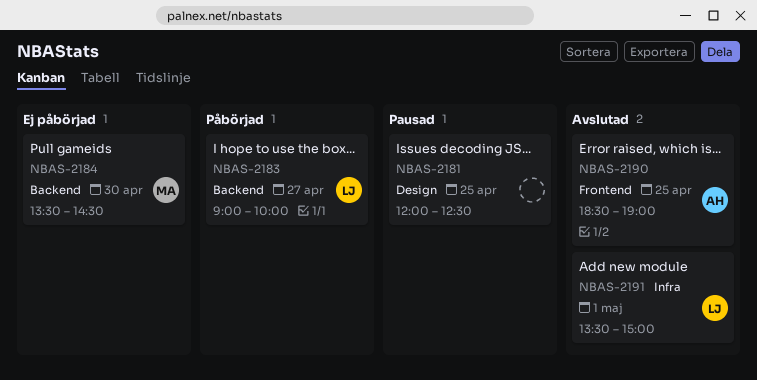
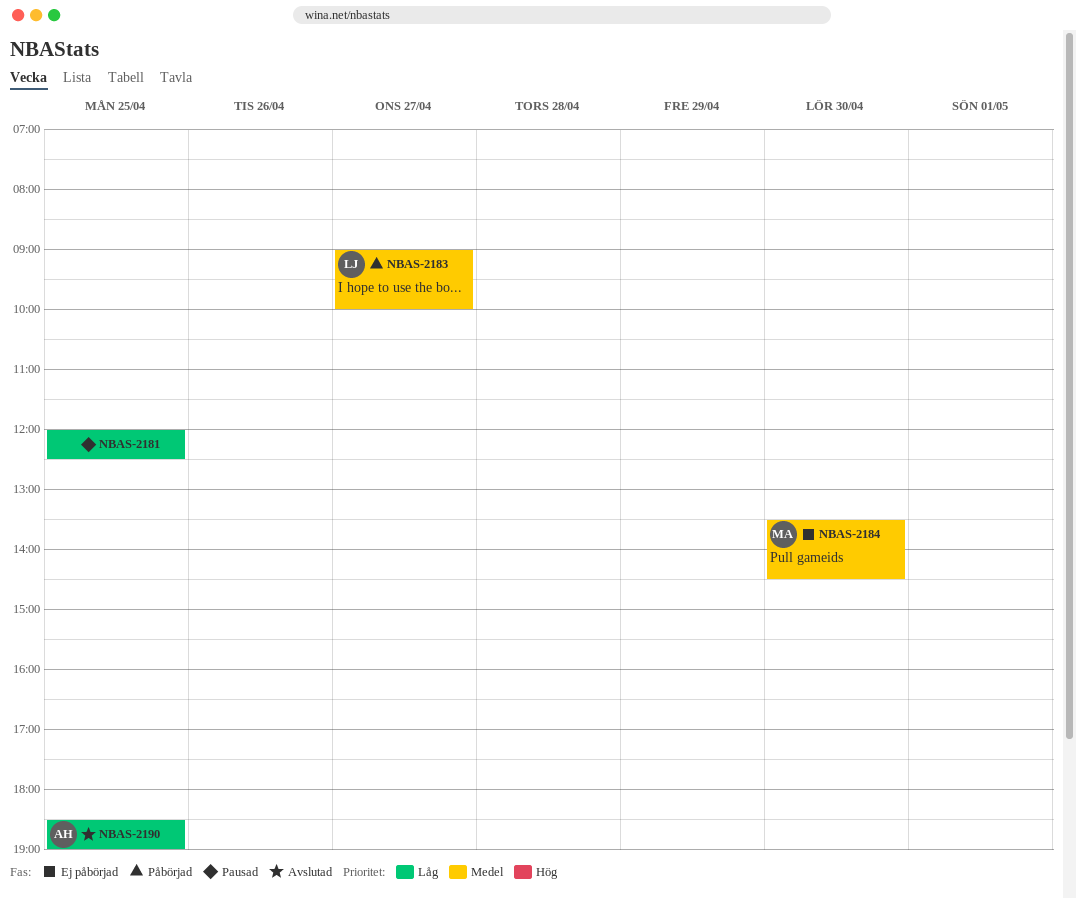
NBAS-2191: present -> none

